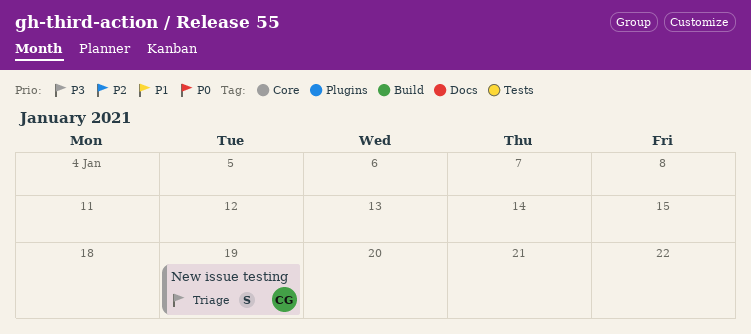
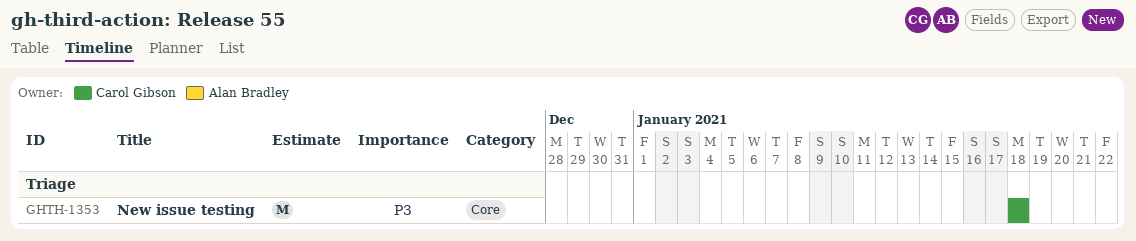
New issue testing, estimate: S -> M
New issue testing, due: Jan 19 -> Jan 18

